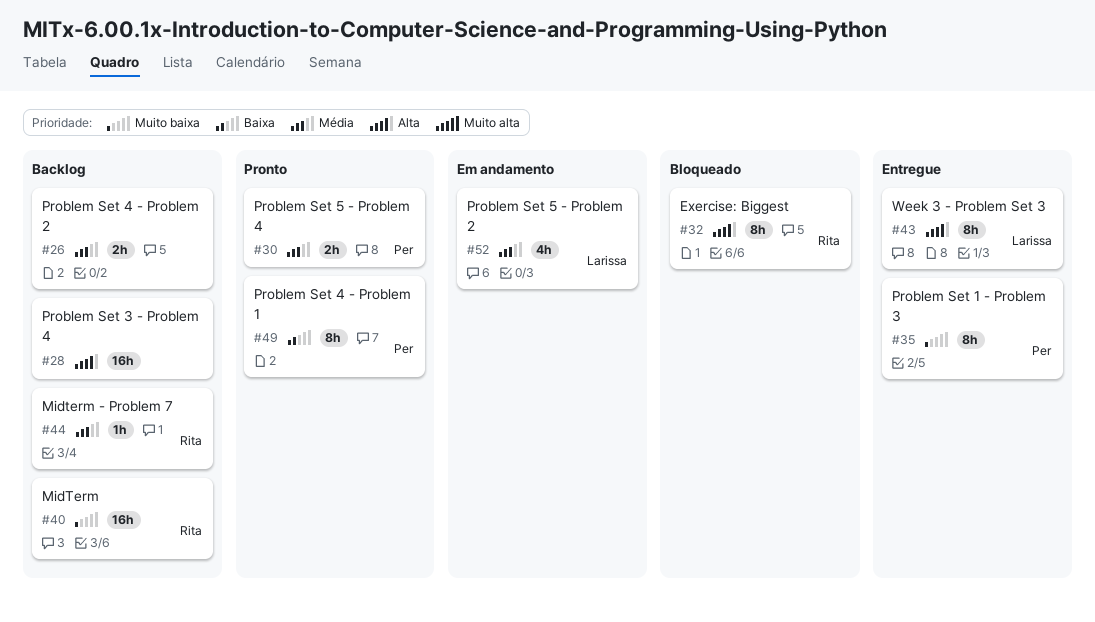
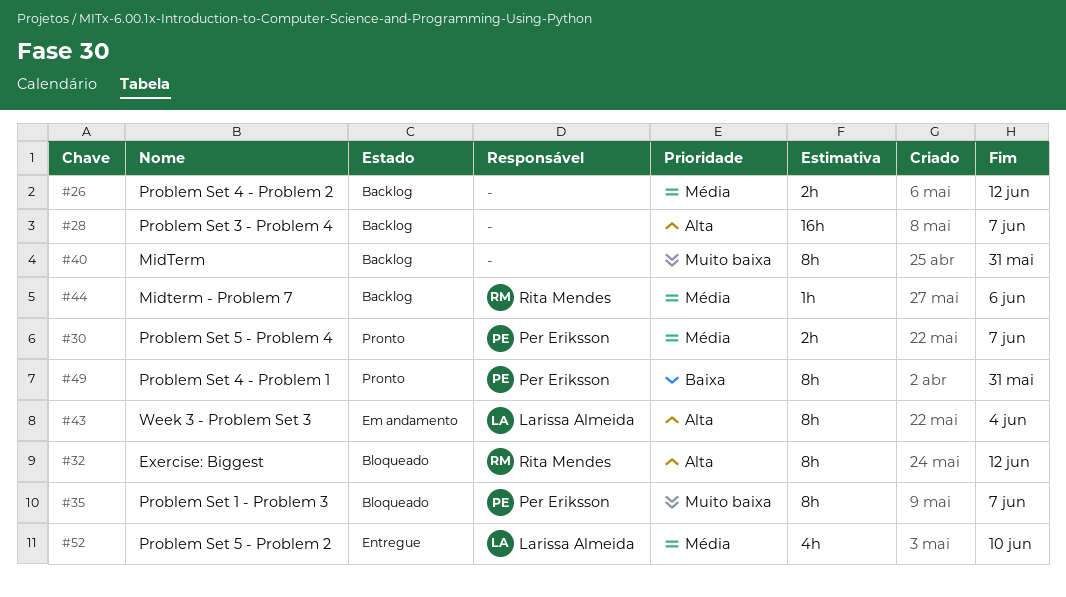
#35, status: Entregue -> Bloqueado
#40, owner: Rita Mendes -> none
#40, estimate: 16h -> 8h
#43, status: Entregue -> Em andamento
#52, status: Em andamento -> Entregue

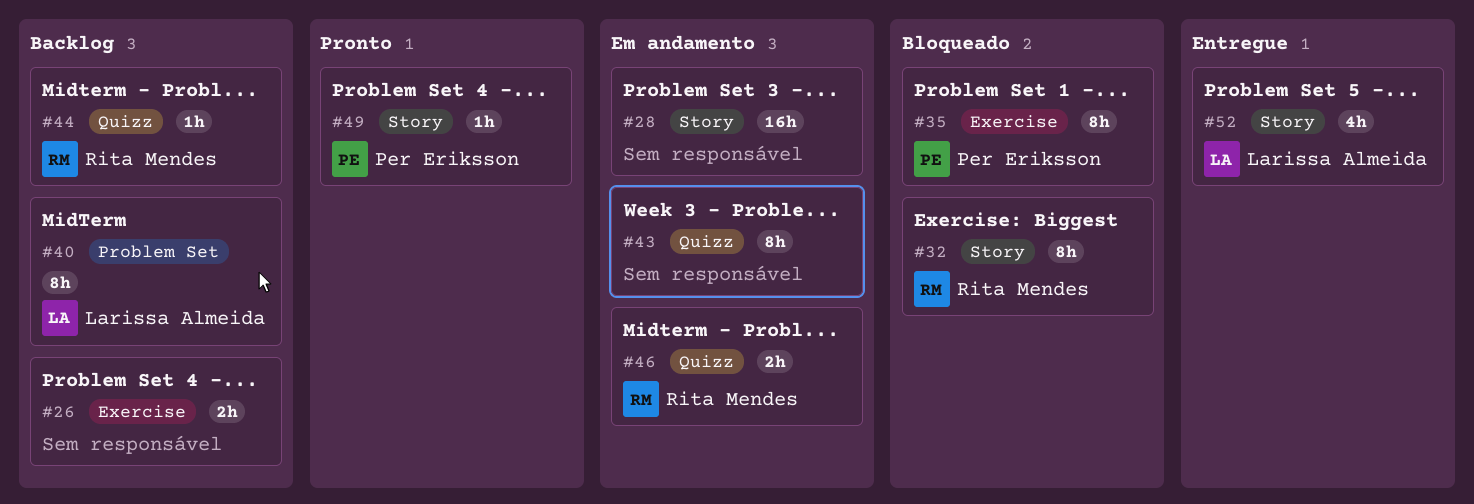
#28, status: Backlog -> Em andamento
#30: present -> none
#40, owner: none -> Larissa Almeida
#43, owner: Larissa Almeida -> none
#46: none -> present
#49, estimate: 8h -> 1h

